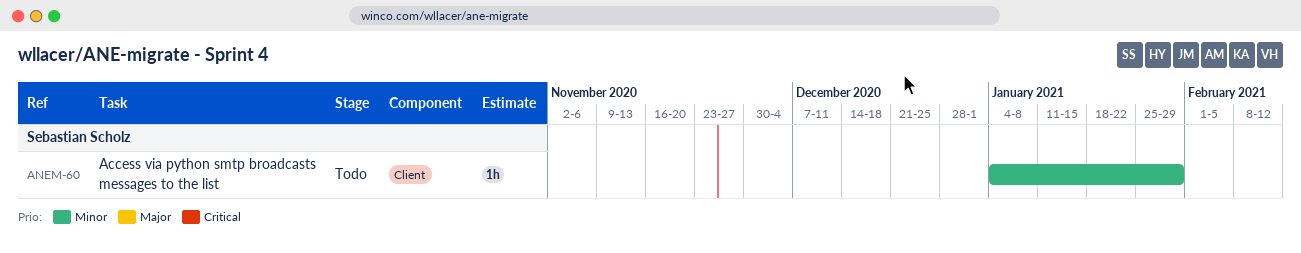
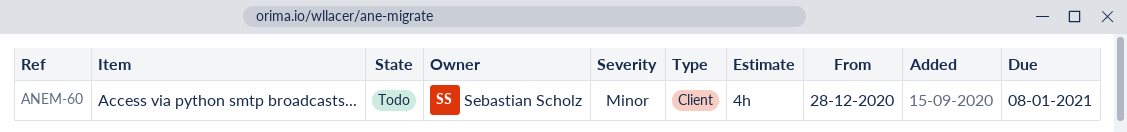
ANEM-60, estimate: 1h -> 4h
ANEM-60, start: Jan 4 -> Dec 28
ANEM-60, due: Jan 29 -> Jan 8

